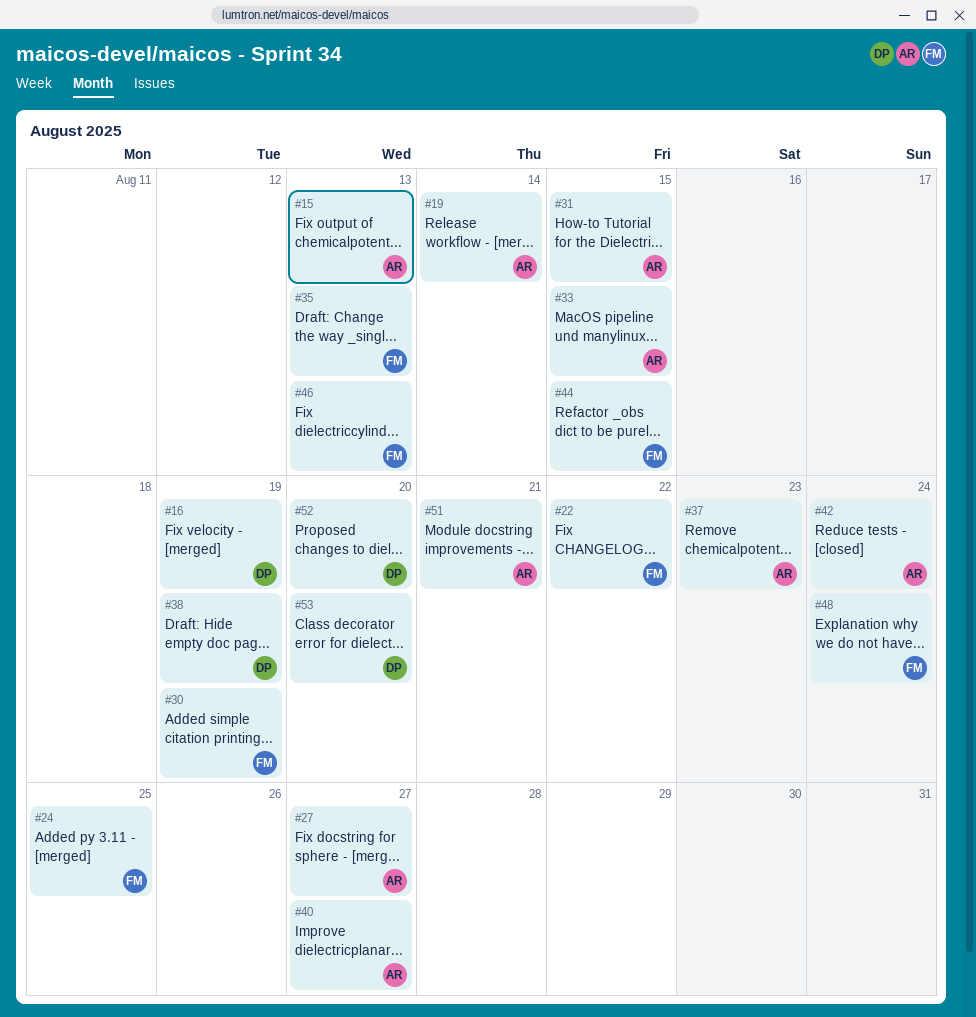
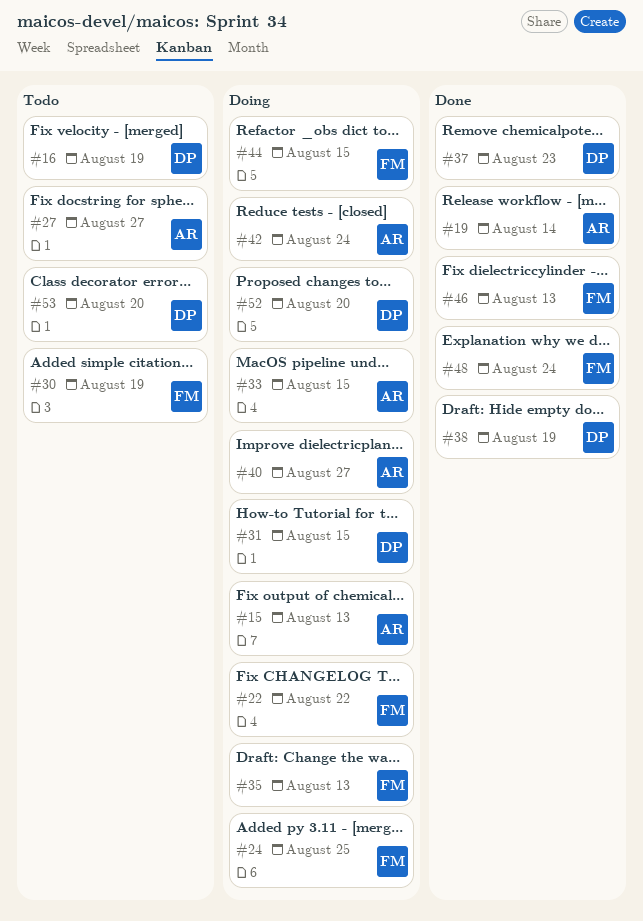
#31, owner: AR -> DP
#37, owner: AR -> DP
#51: present -> none

